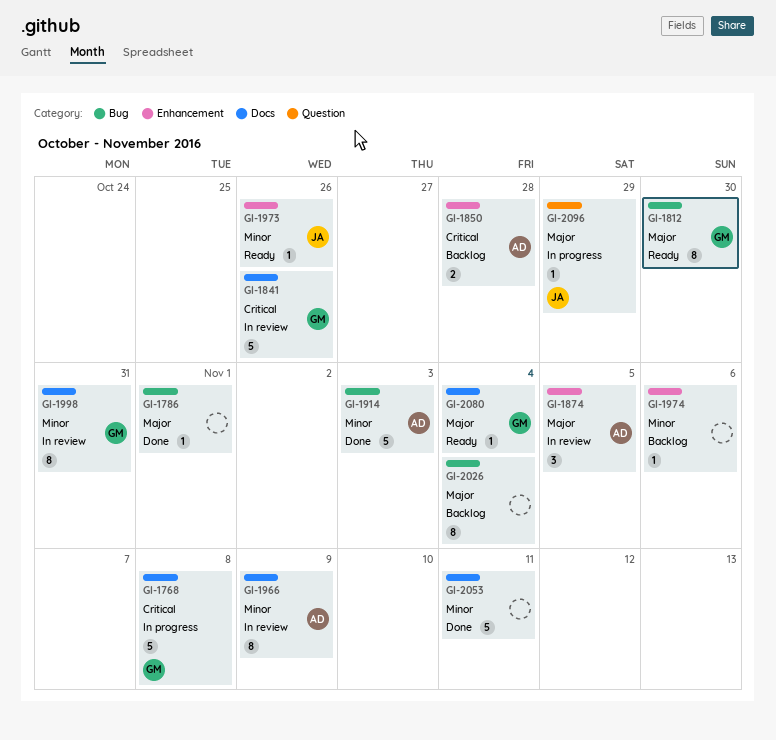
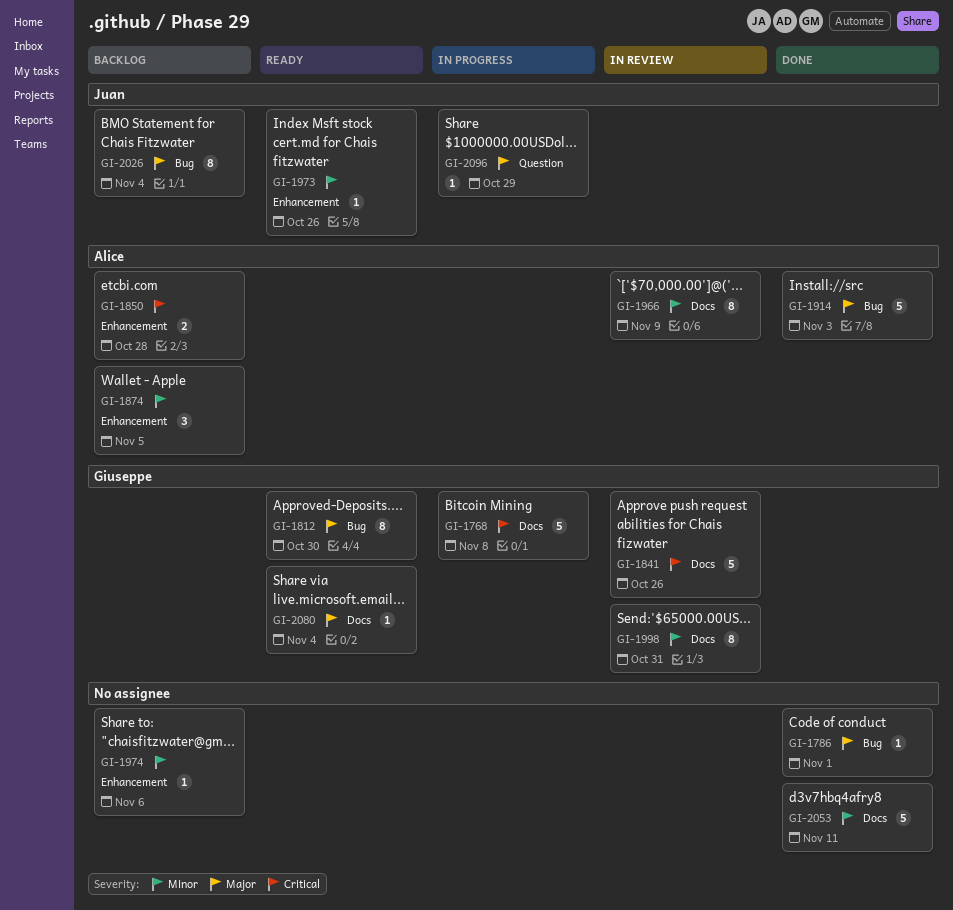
GI-1874, status: In review -> Backlog
GI-1874, priority: Major -> Minor
GI-1914, priority: Minor -> Major
GI-2026, owner: none -> Juan

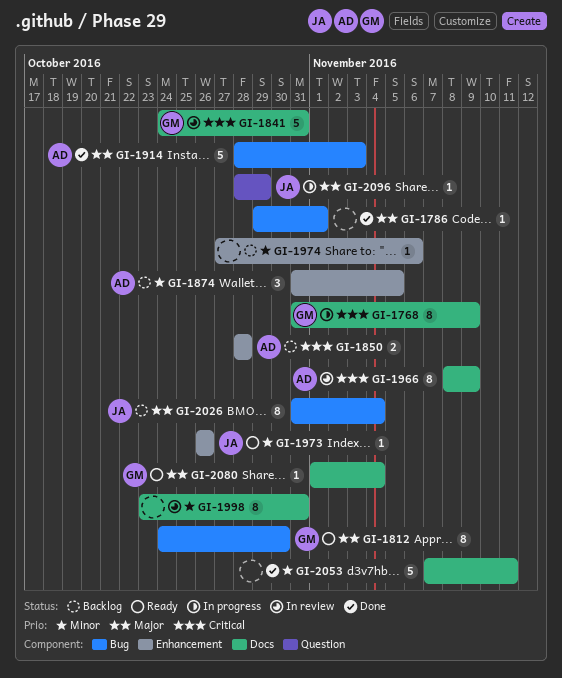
GI-1768, estimate: 5 -> 8
GI-1768, due: Nov 8 -> Nov 9
GI-1841, due: Oct 26 -> Oct 31
GI-1966, priority: Minor -> Critical
GI-1998, owner: Giuseppe -> none

